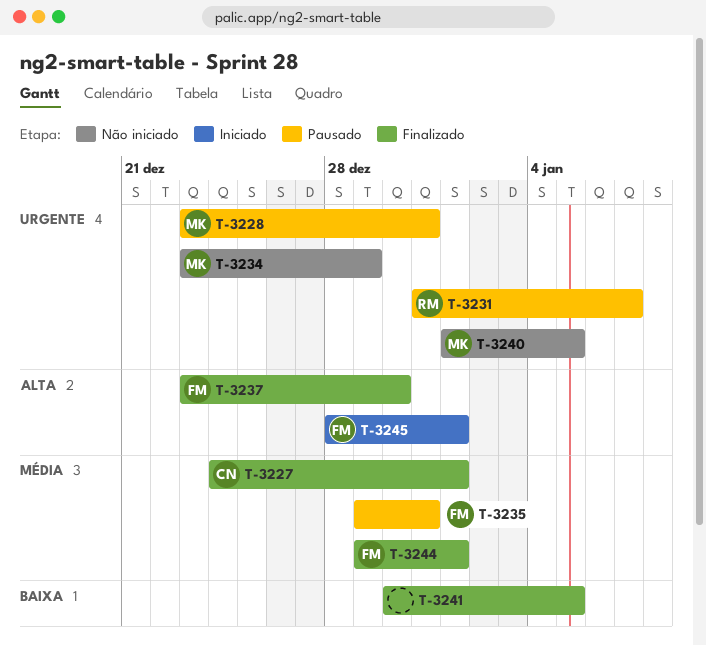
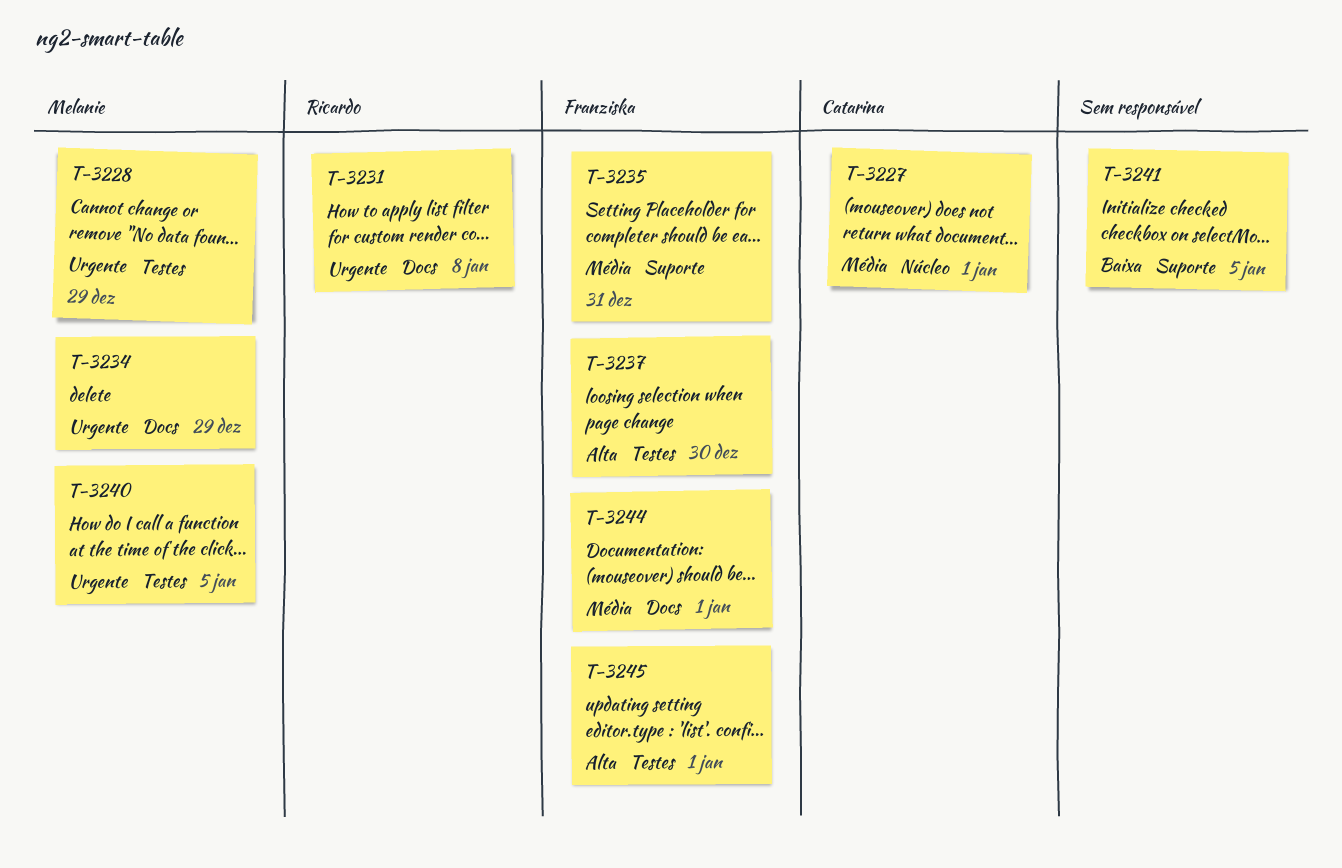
T-3228, due: Dec 31 -> Dec 29
T-3231, due: Jan 7 -> Jan 8

